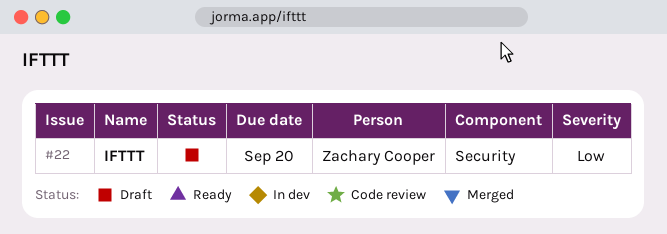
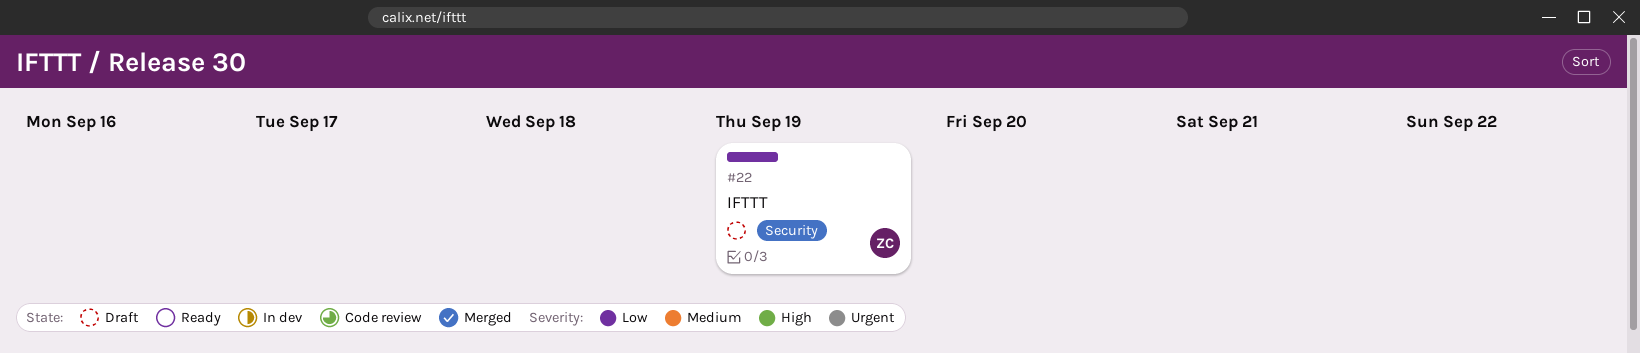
#22, due: Sep 20 -> Sep 19

